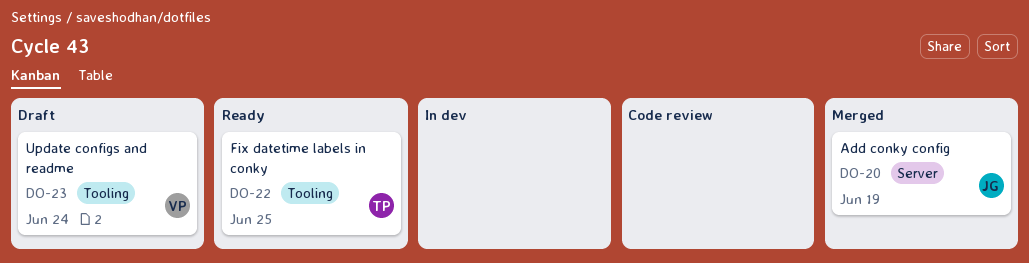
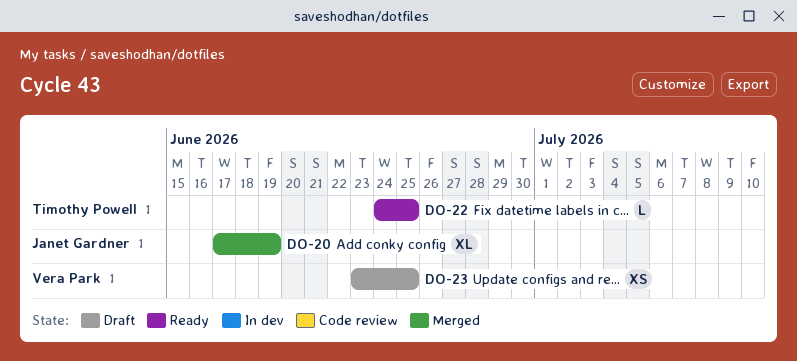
DO-23, due: Jun 24 -> Jun 25

